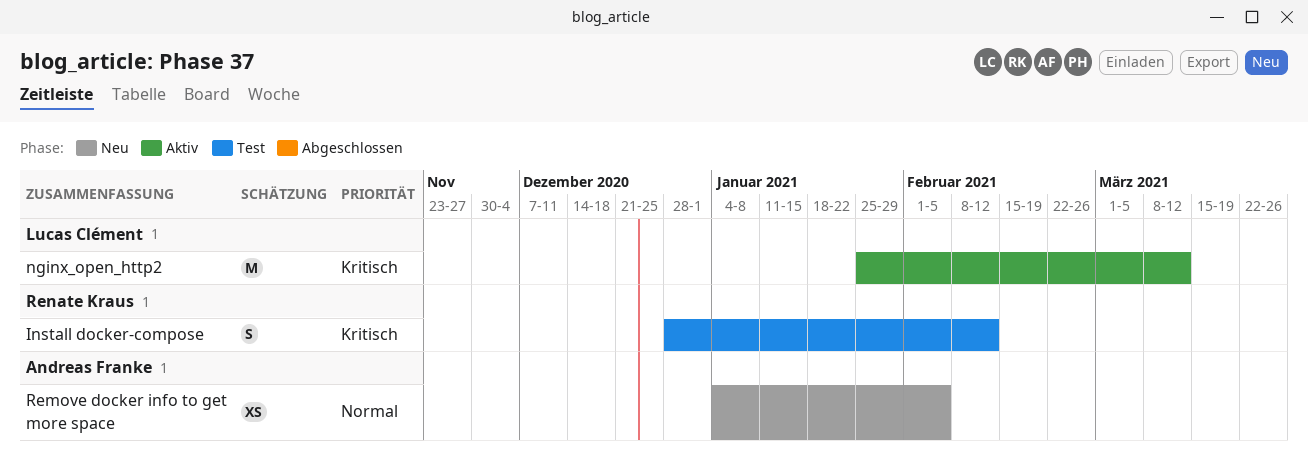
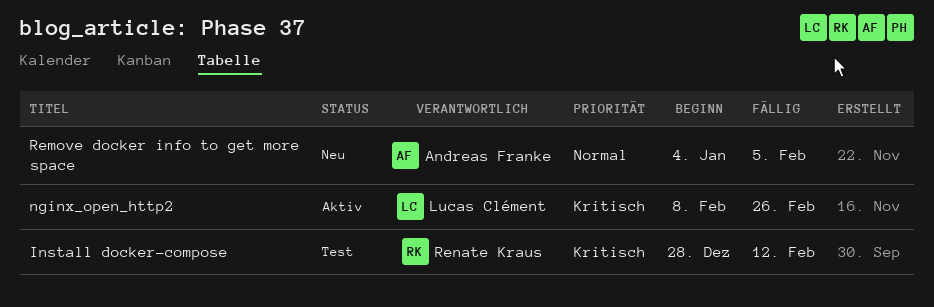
nginx_open_http2, start: Jan 25 -> Feb 8
nginx_open_http2, due: Mar 12 -> Feb 26

